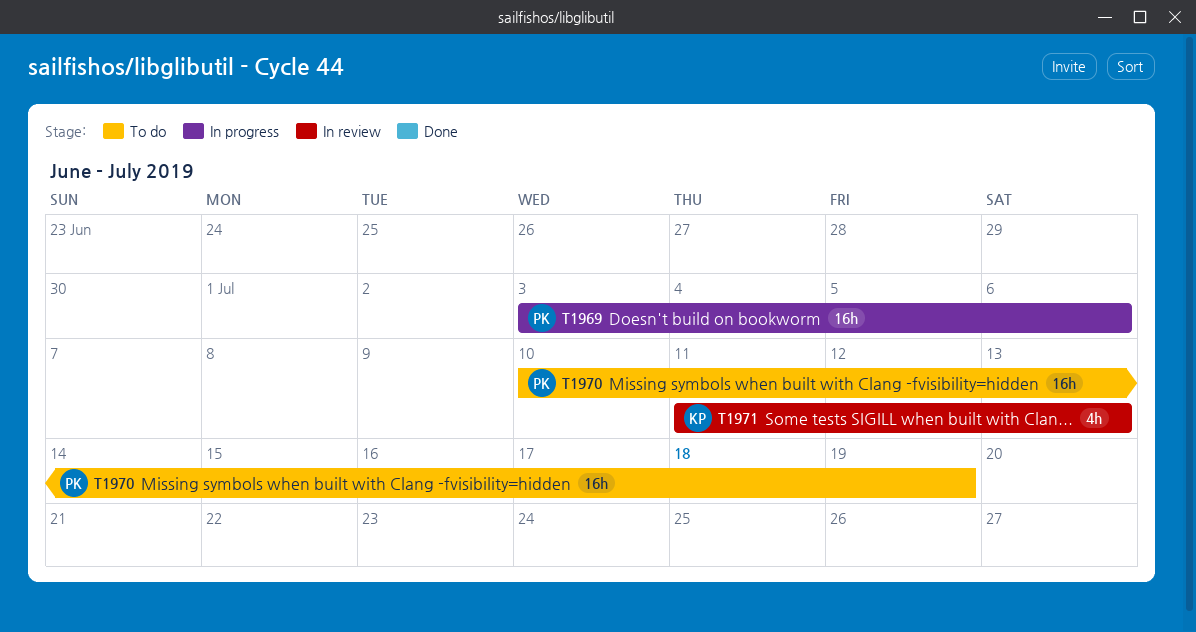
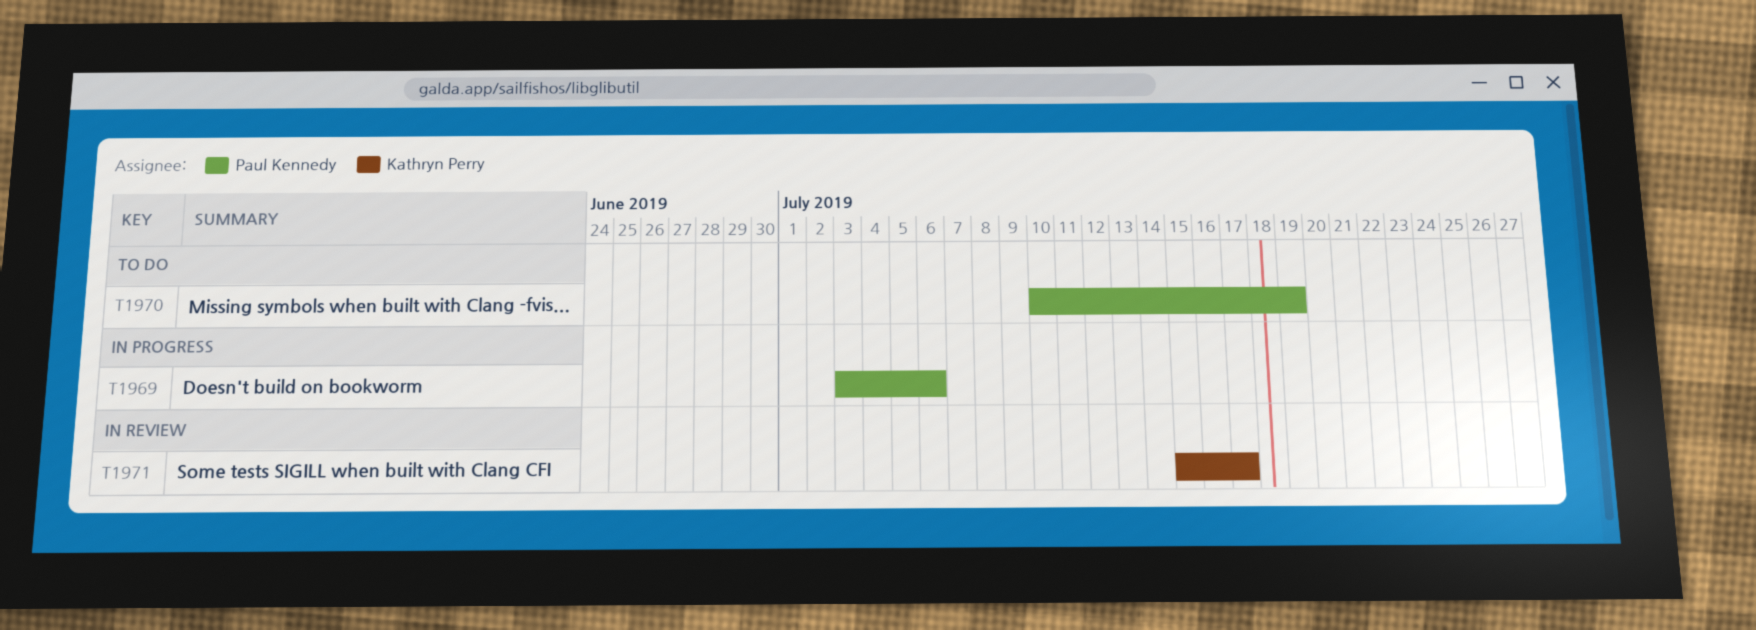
T1971, start: Jul 11 -> Jul 15
T1971, due: Jul 13 -> Jul 17

